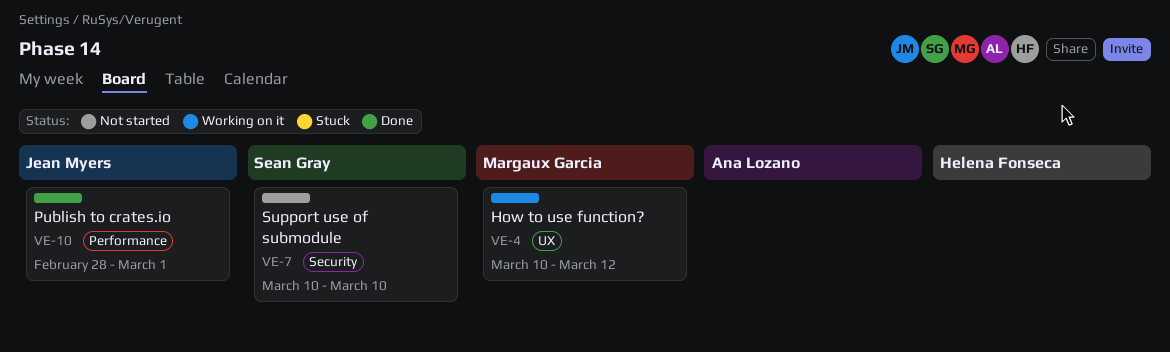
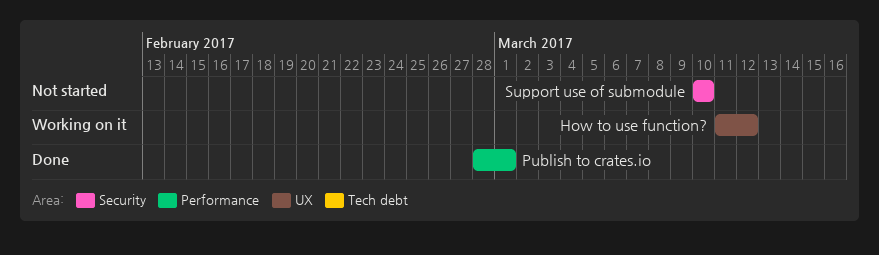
How to use function?, start: Mar 10 -> Mar 11

